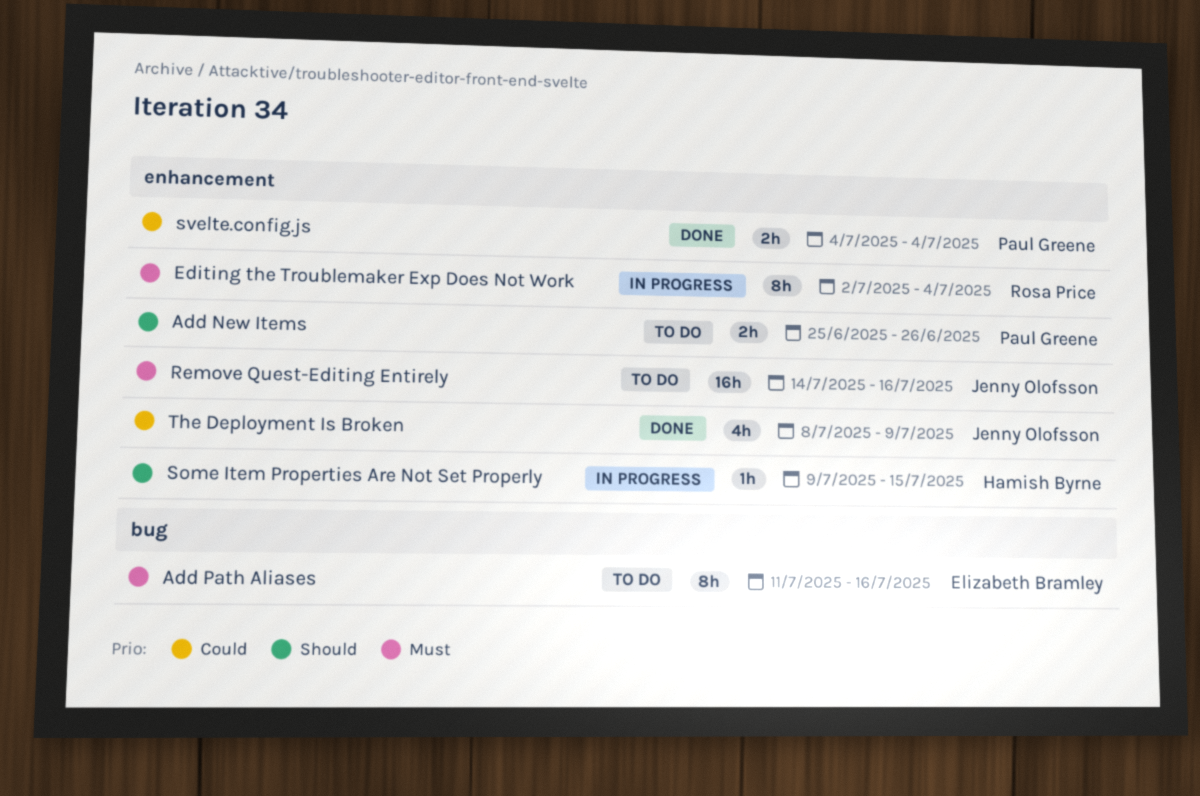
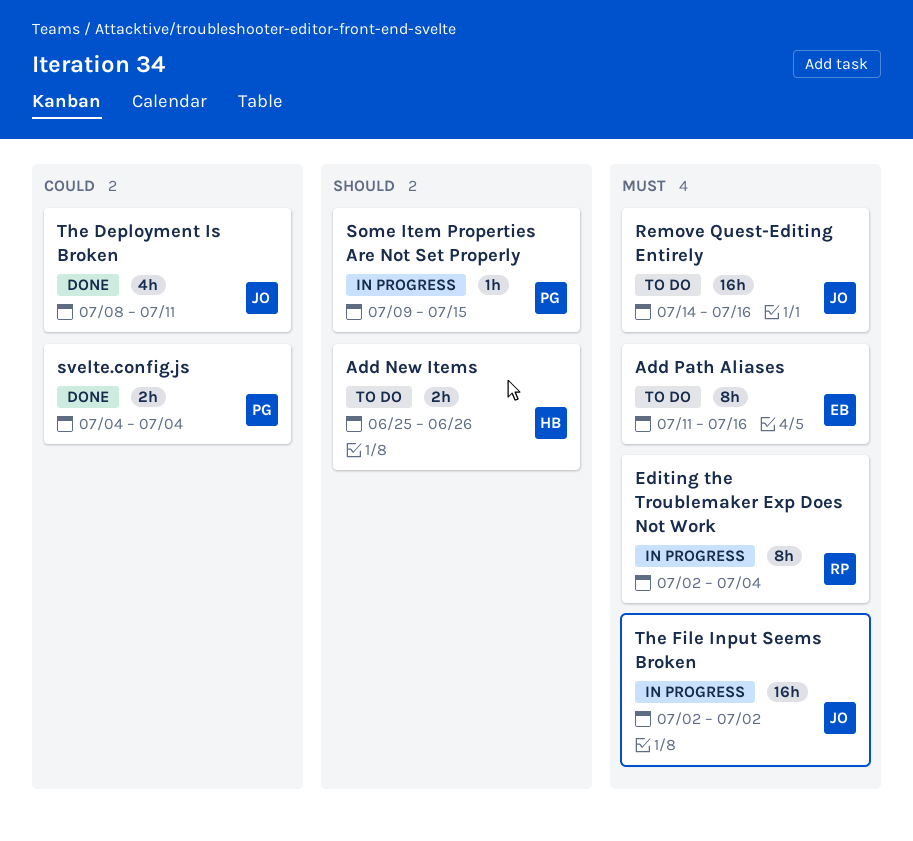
Add New Items, owner: Paul Greene -> Hamish Byrne
Some Item Properties Are Not Set Properly, owner: Hamish Byrne -> Paul Greene
The Deployment Is Broken, due: Jul 9 -> Jul 11
The File Input Seems Broken: none -> present

